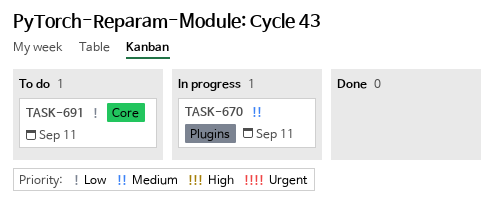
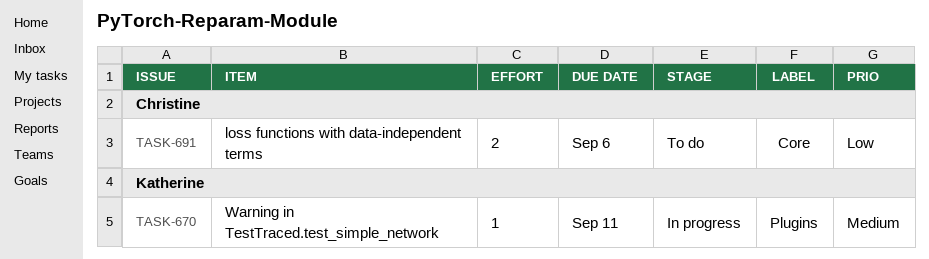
TASK-691, due: Sep 11 -> Sep 6

